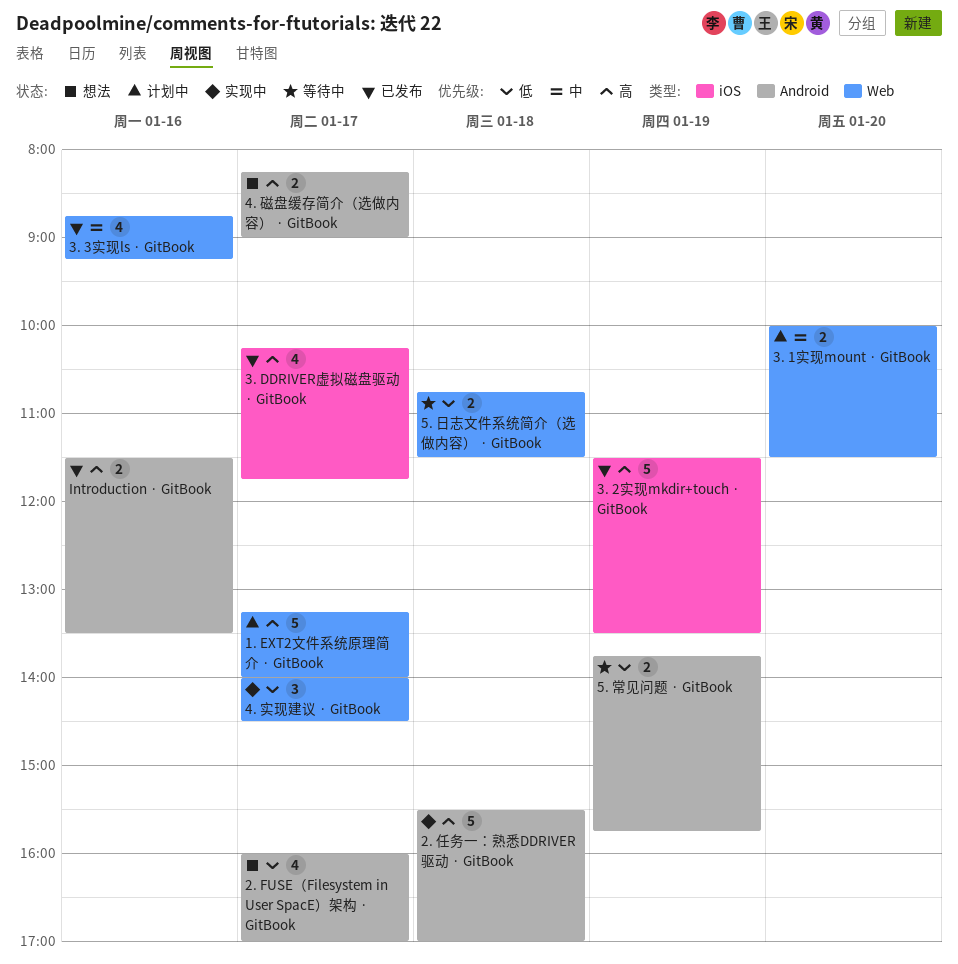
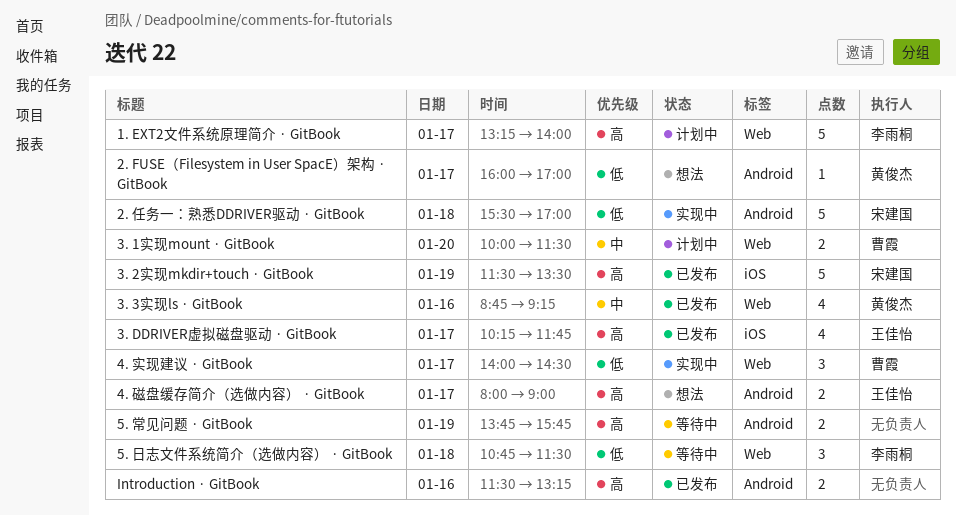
2. FUSE（Filesystem in User SpacE）架构 · GitBook, estimate: 4 -> 1
2. 任务一：熟悉DDRIVER驱动 · GitBook, priority: 高 -> 低
4. 磁盘缓存简介（选做内容） · GitBook, begins: 08:15 -> 08:00
5. 常见问题 · GitBook, priority: 低 -> 高
5. 日志文件系统简介（选做内容） · GitBook, estimate: 2 -> 3
Introduction · GitBook, ends: 13:30 -> 13:15

